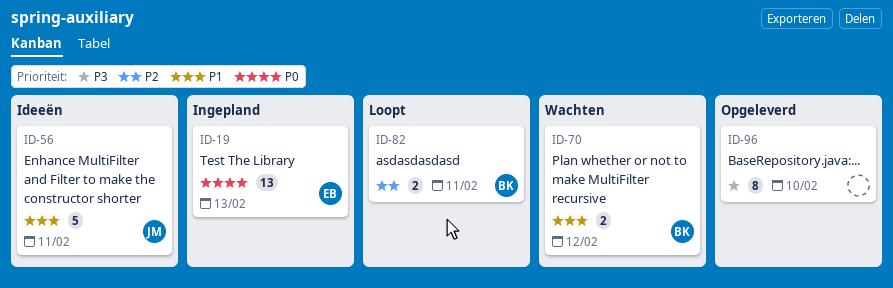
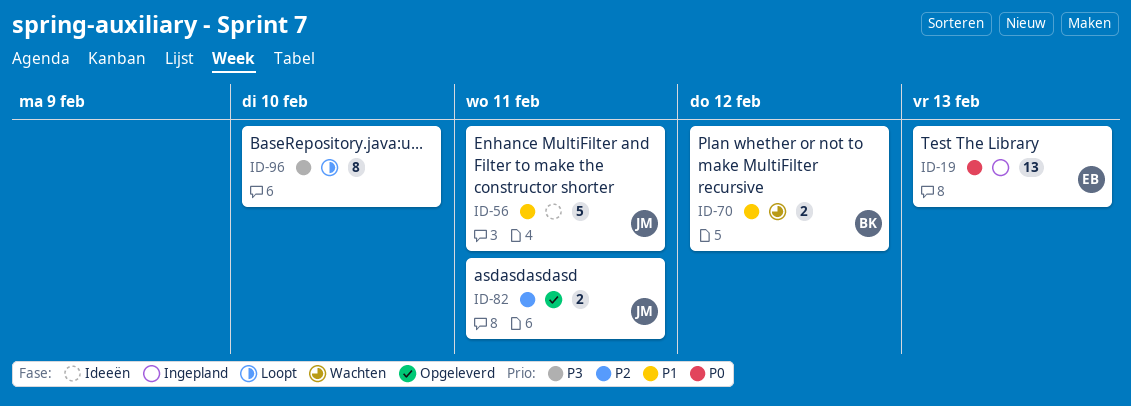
ID-82, status: Loopt -> Opgeleverd
ID-82, owner: BK -> JM
ID-96, status: Opgeleverd -> Loopt

